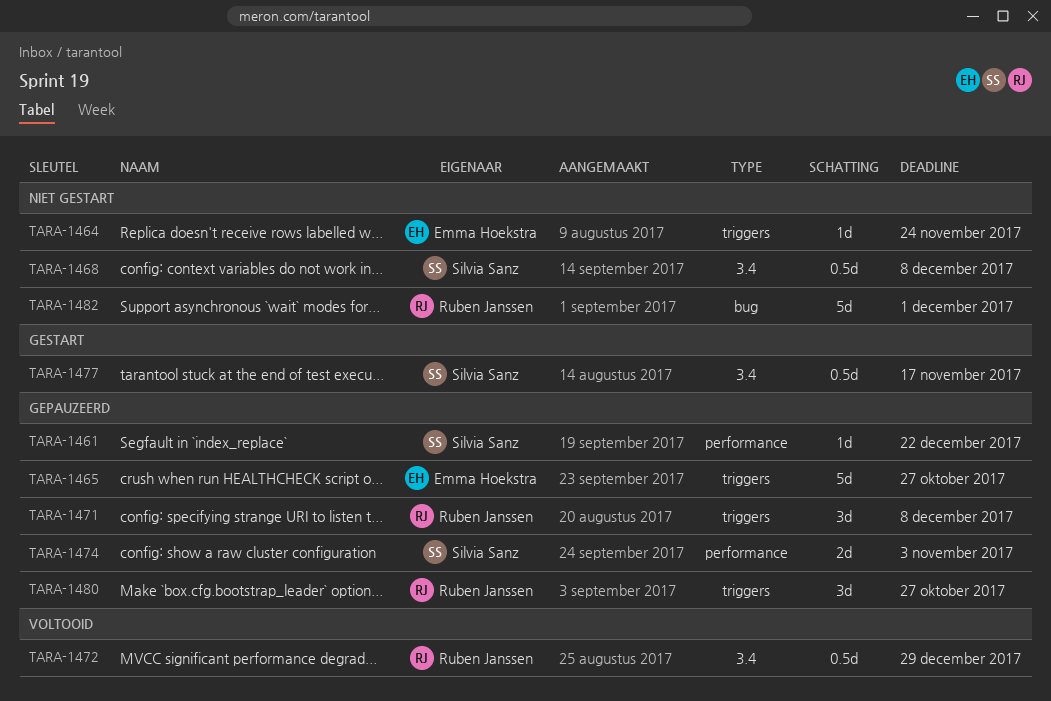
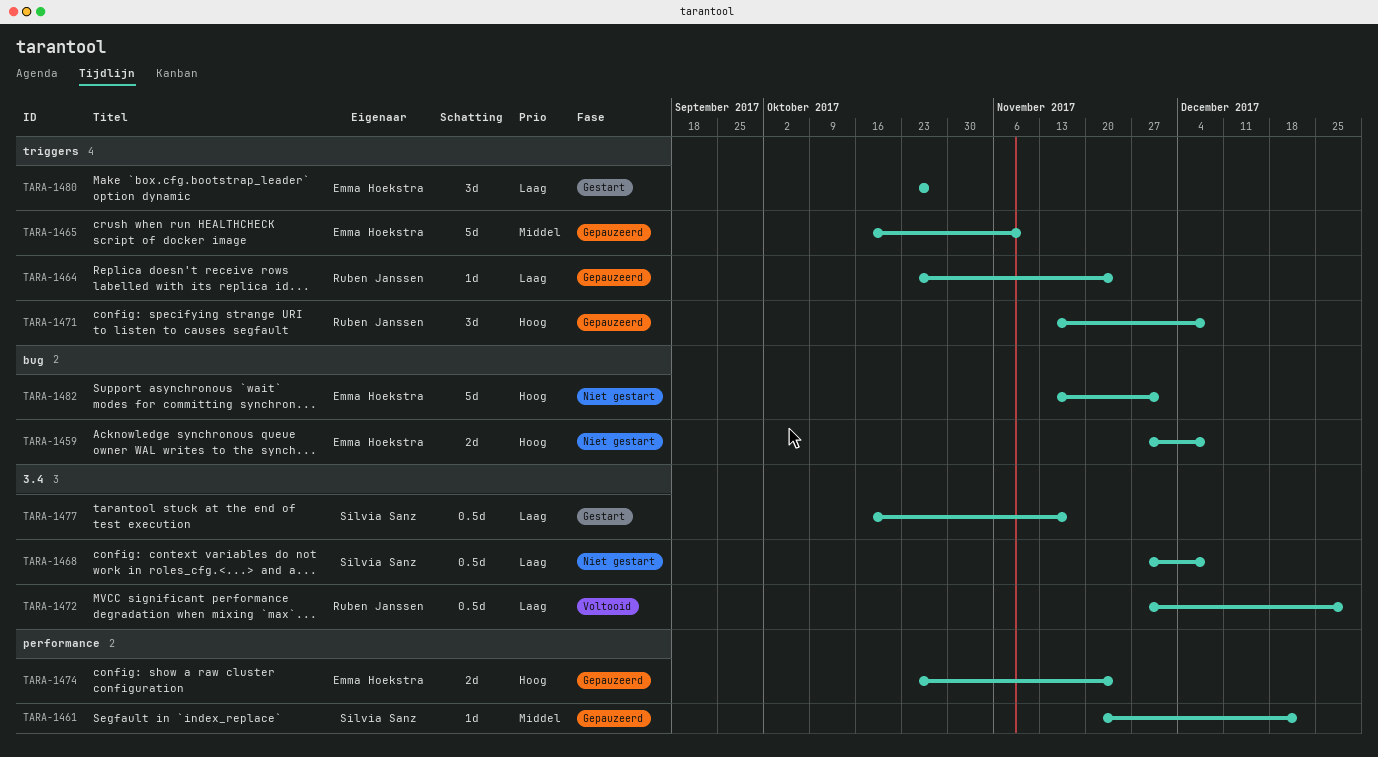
TARA-1459: none -> present
TARA-1464, status: Niet gestart -> Gepauzeerd
TARA-1464, owner: Emma Hoekstra -> Ruben Janssen
TARA-1465, due: Oct 27 -> Nov 10
TARA-1474, owner: Silvia Sanz -> Emma Hoekstra
TARA-1474, due: Nov 3 -> Nov 24
TARA-1480, status: Gepauzeerd -> Gestart
TARA-1480, owner: Ruben Janssen -> Emma Hoekstra
TARA-1482, owner: Ruben Janssen -> Emma Hoekstra

